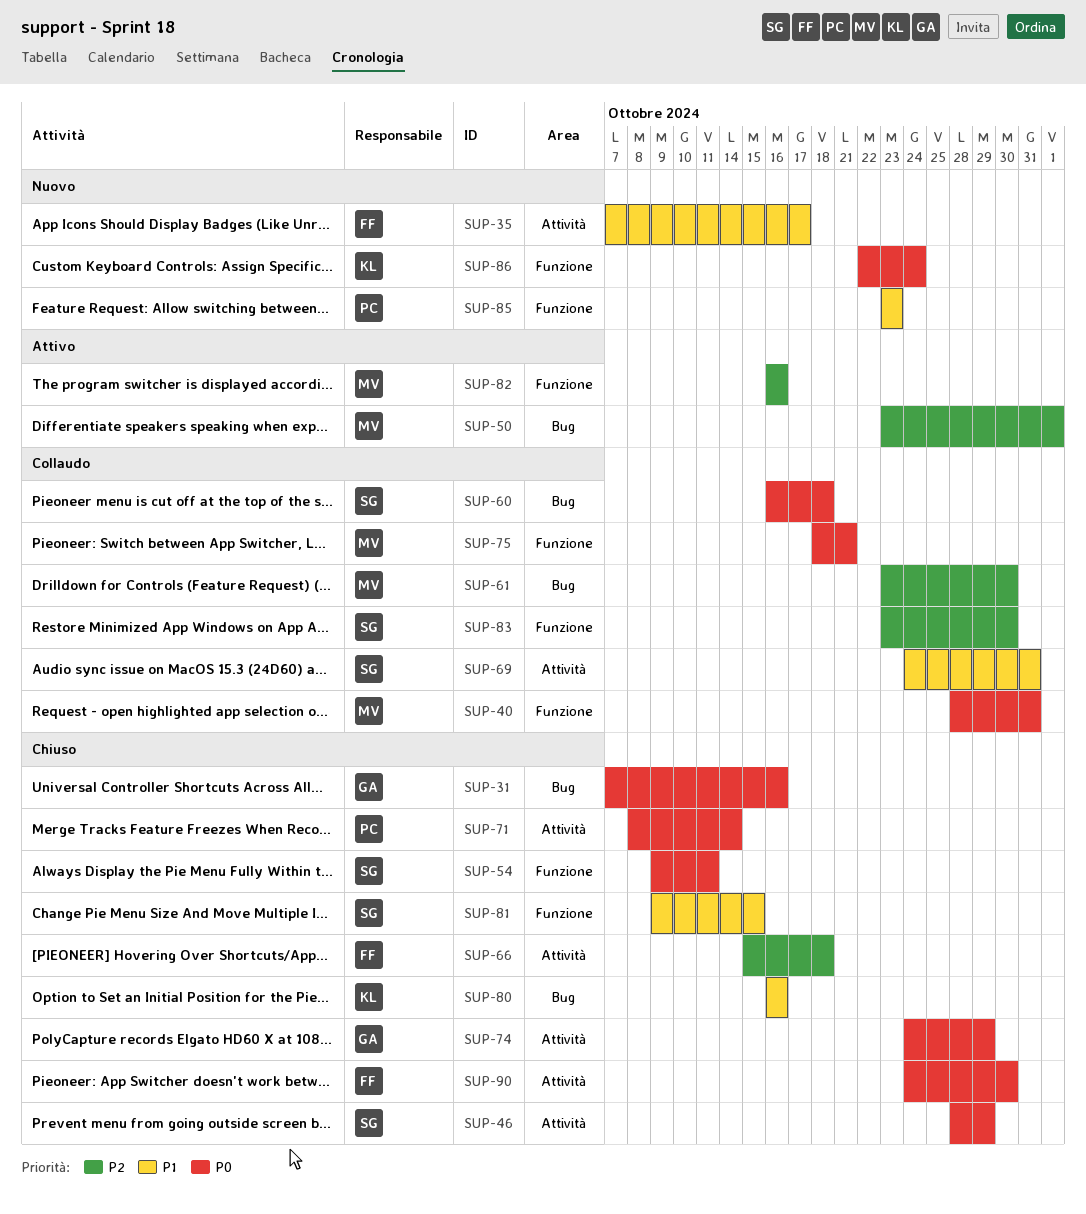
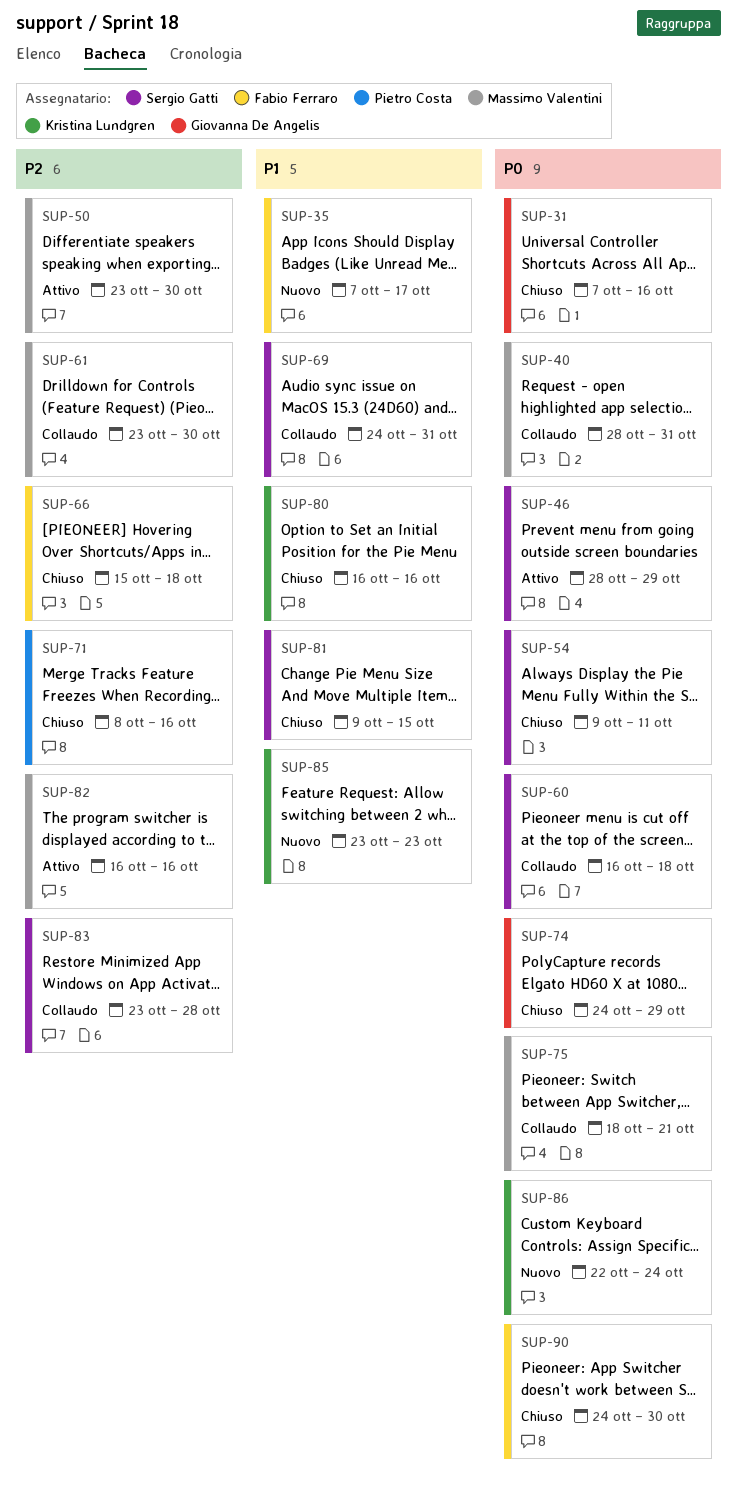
SUP-46, status: Chiuso -> Attivo
SUP-50, due: Nov 1 -> Oct 30
SUP-71, priority: P0 -> P2
SUP-71, due: Oct 14 -> Oct 16
SUP-83, due: Oct 30 -> Oct 28
SUP-85, owner: Pietro Costa -> Kristina Lundgren

